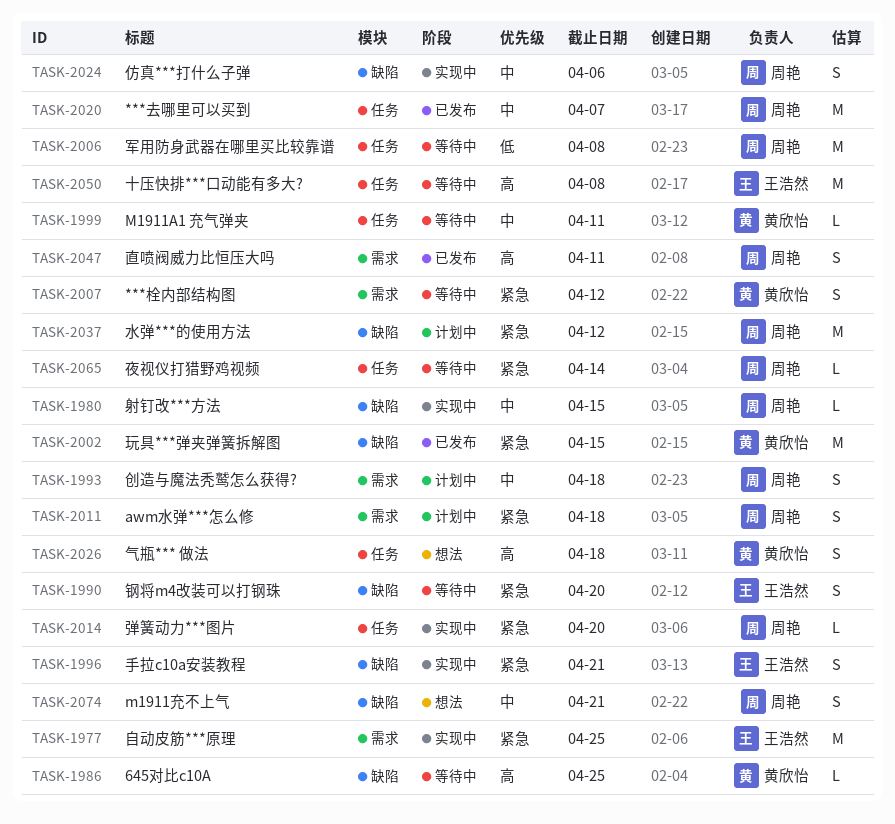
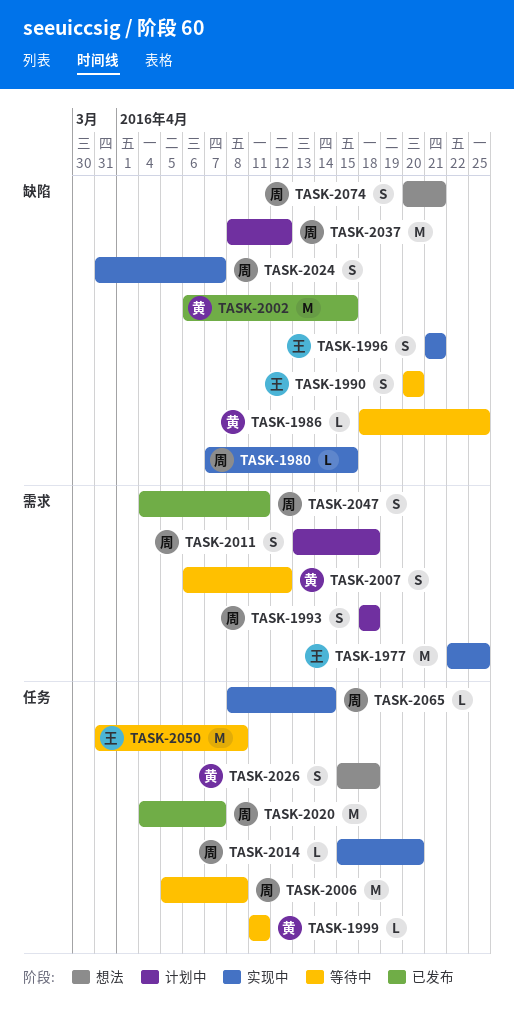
TASK-2024, due: Apr 6 -> Apr 7
TASK-2065, status: 等待中 -> 实现中

